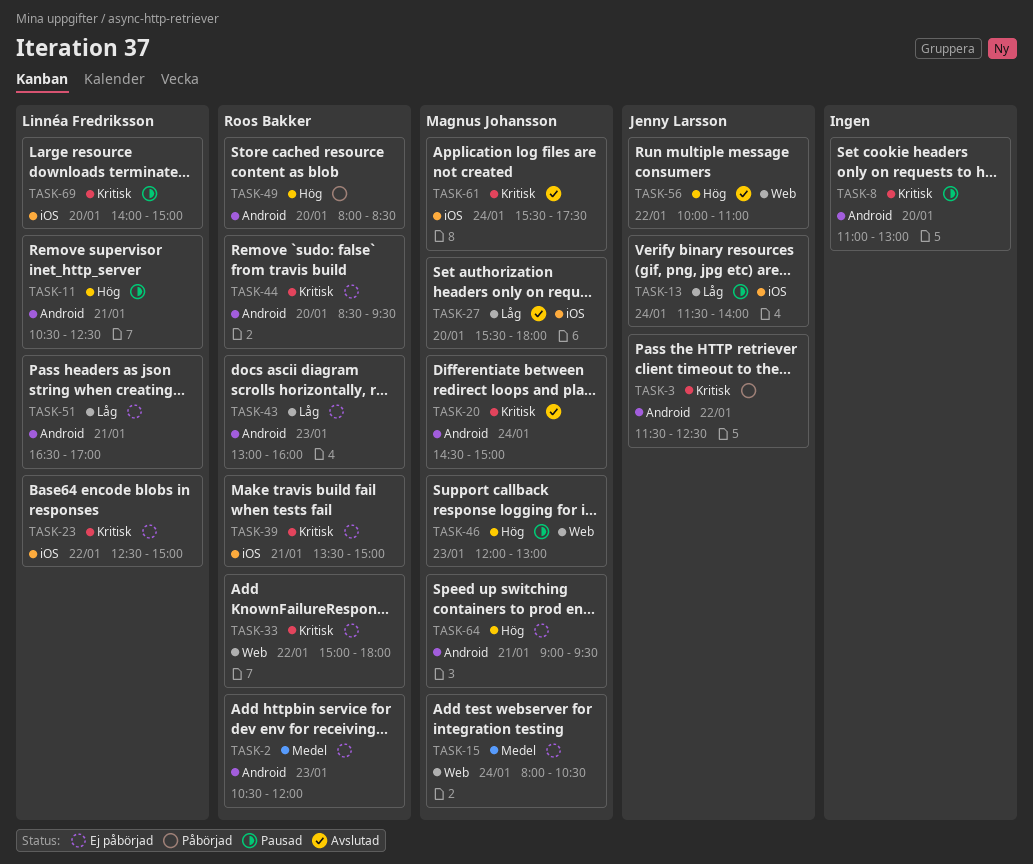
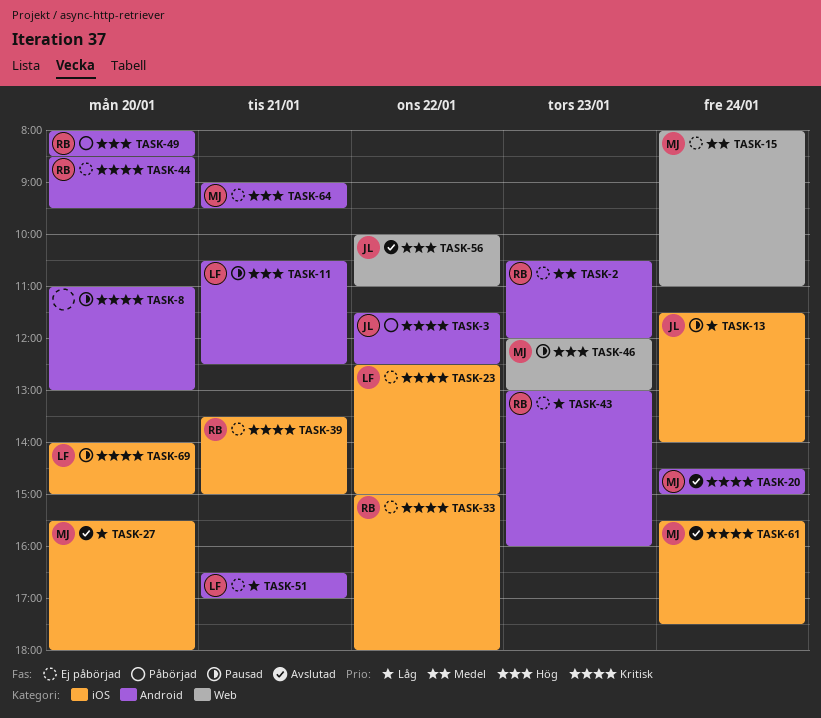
TASK-15, ends: 10:30 -> 11:00
TASK-33, label: Web -> iOS

